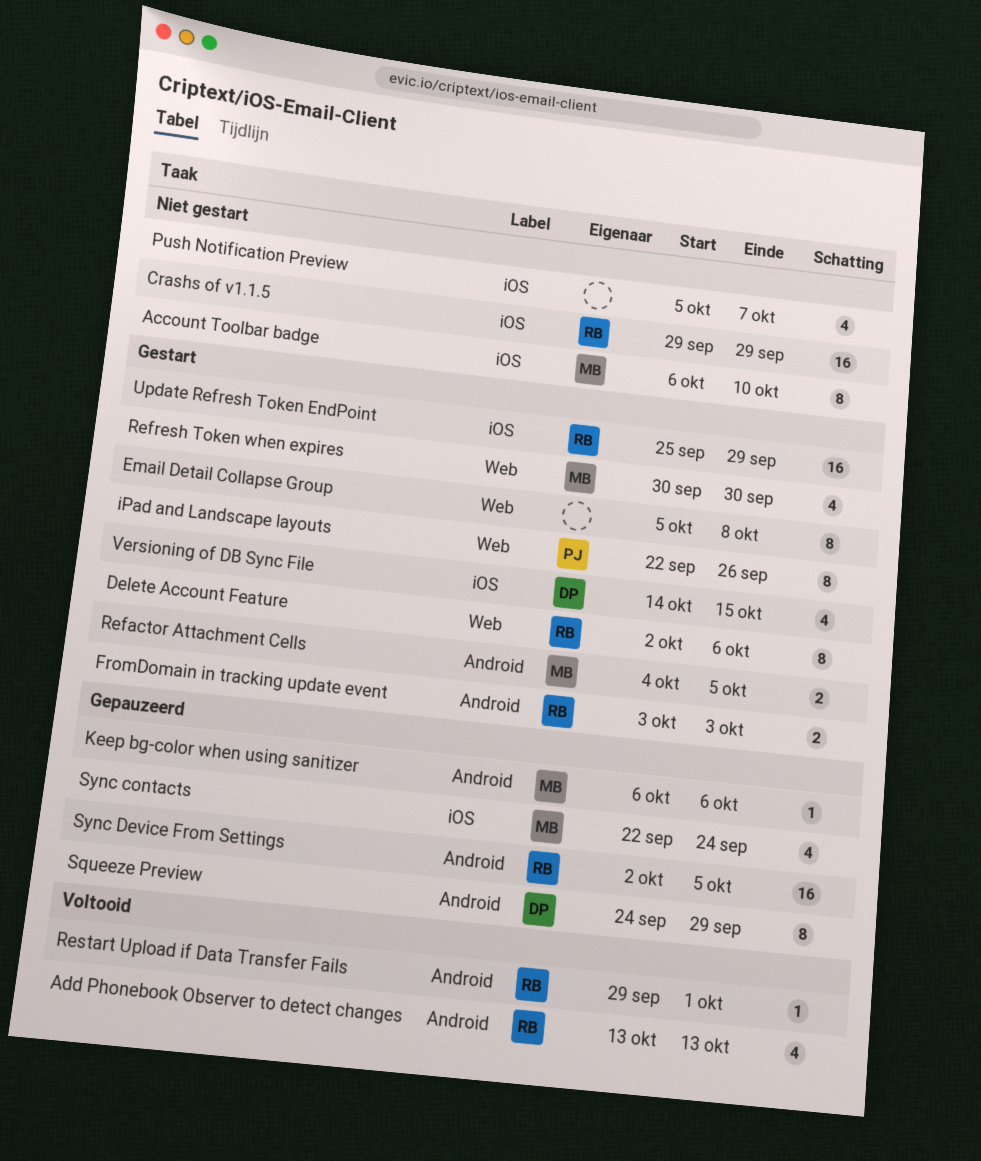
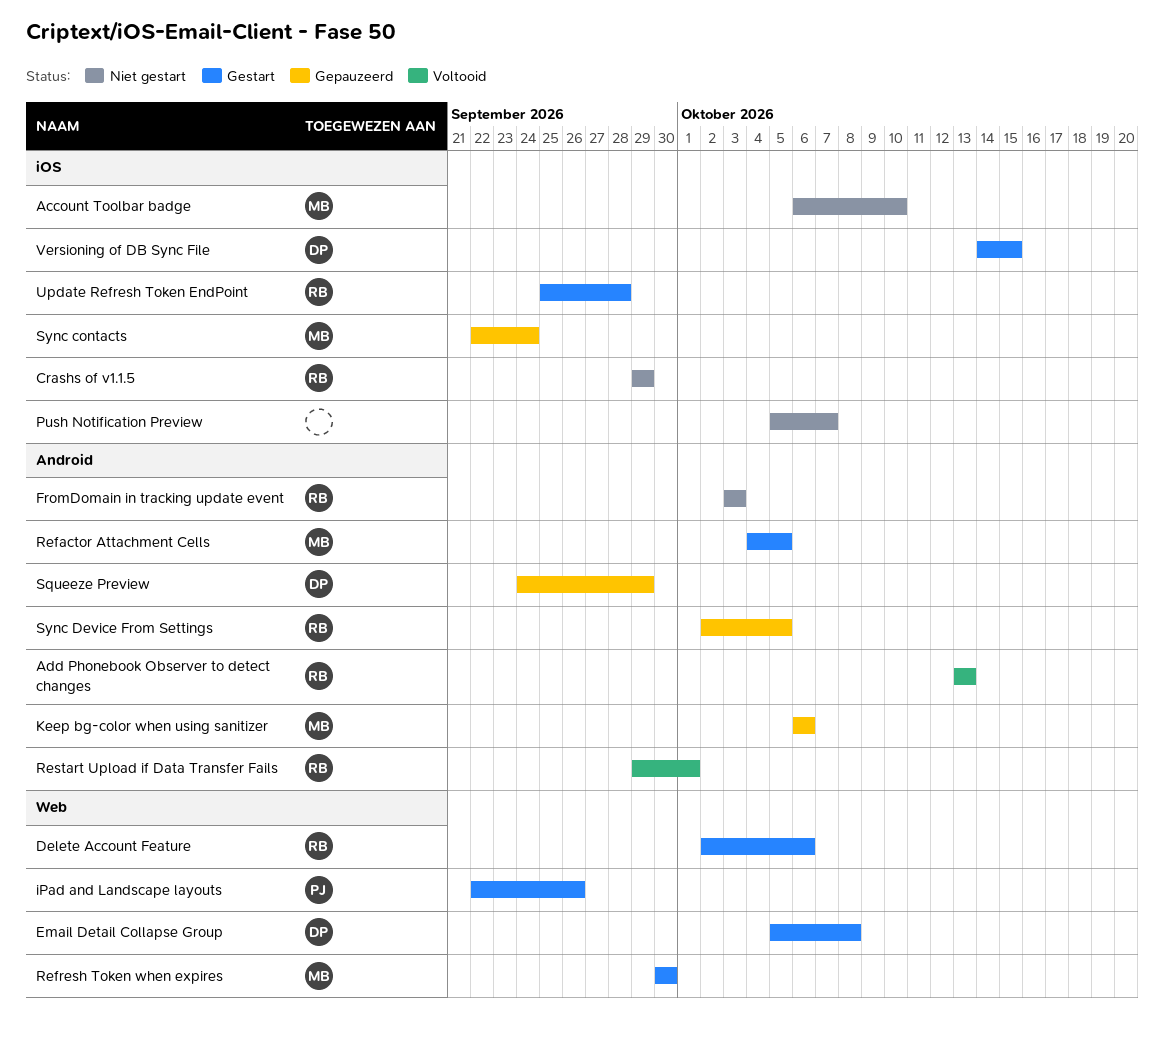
Email Detail Collapse Group, owner: none -> DP
FromDomain in tracking update event, status: Gestart -> Niet gestart
Update Refresh Token EndPoint, due: Sep 29 -> Sep 28

